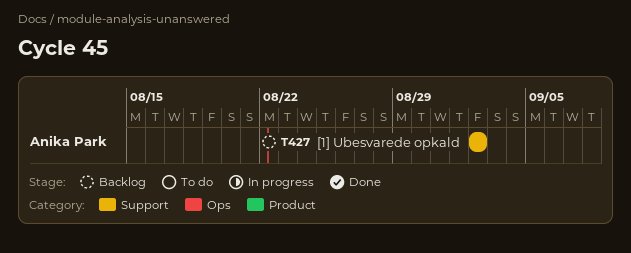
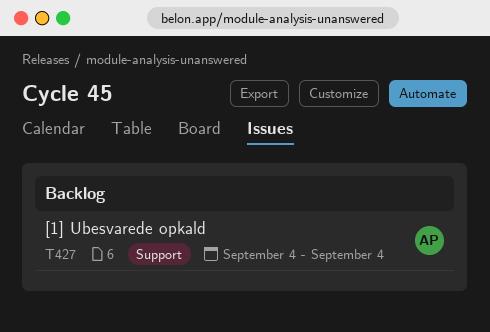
T427, start: Sep 2 -> Sep 4
T427, due: Sep 2 -> Sep 4

